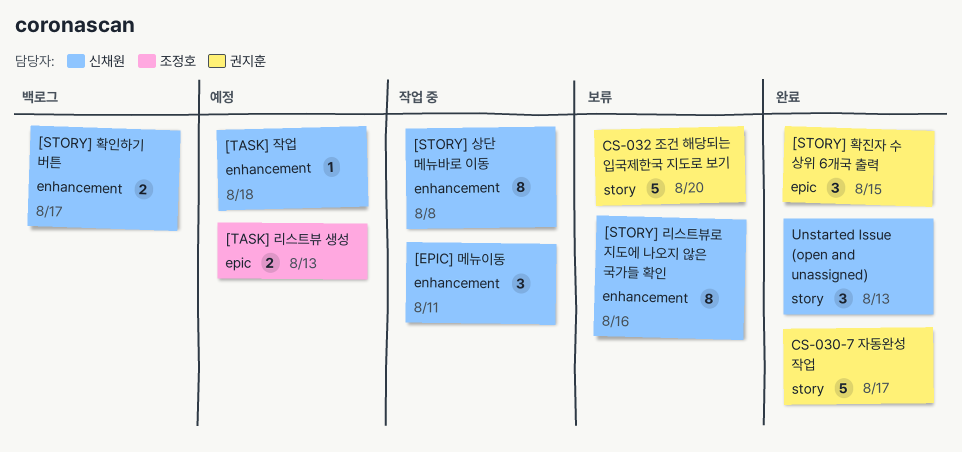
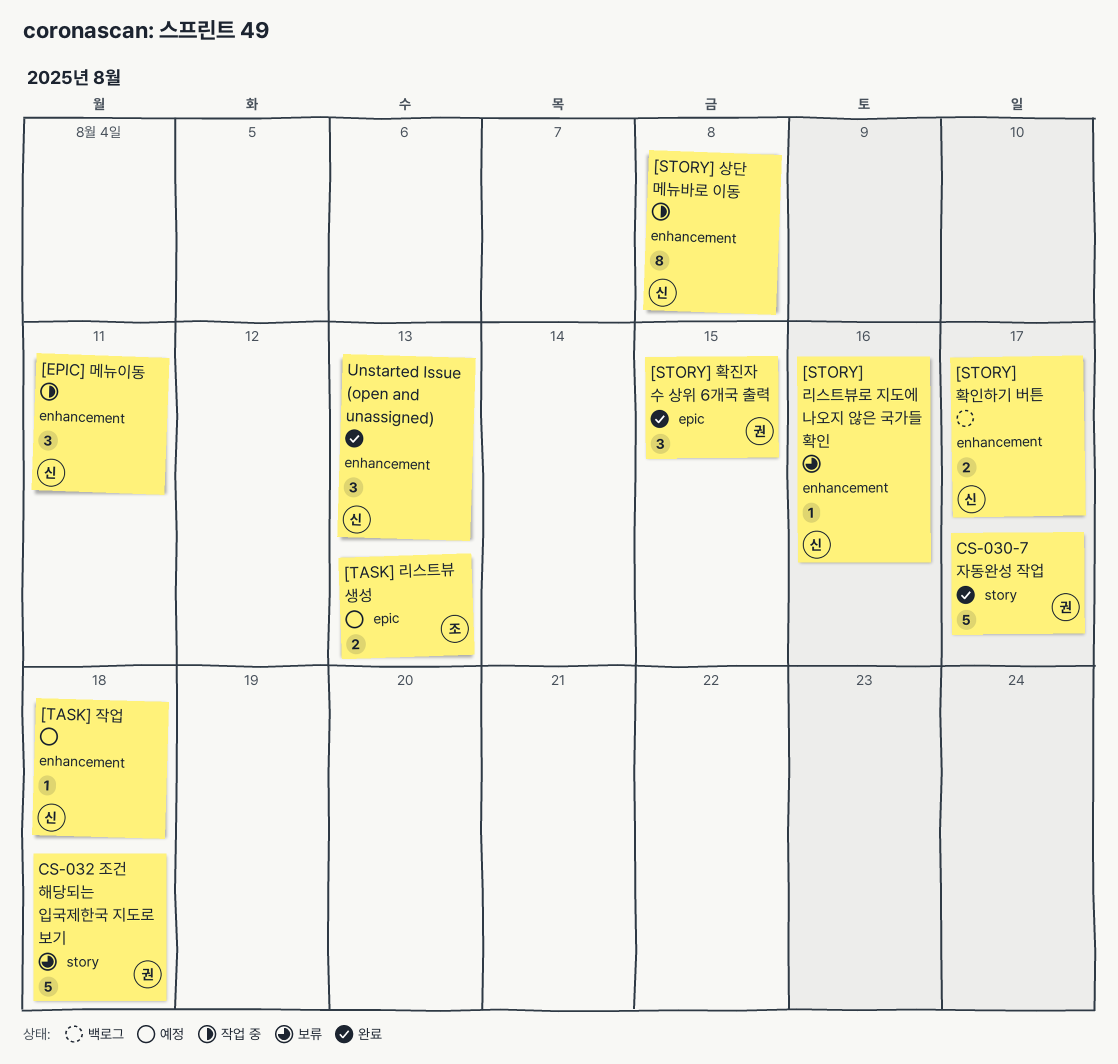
[STORY] 리스트뷰로 지도에 나오지 않은 국가들 확인, estimate: 8 -> 1
CS-032 조건 해당되는 입국제한국 지도로 보기, due: Aug 20 -> Aug 18
Unstarted Issue (open and unassigned), label: story -> enhancement

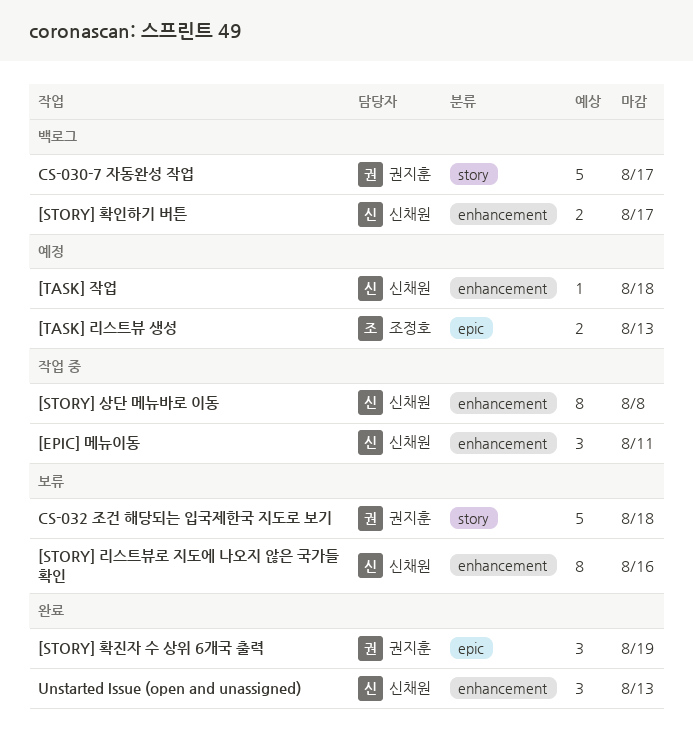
[STORY] 리스트뷰로 지도에 나오지 않은 국가들 확인, estimate: 1 -> 8
[STORY] 확진자 수 상위 6개국 출력, due: Aug 15 -> Aug 19
CS-030-7 자동완성 작업, status: 완료 -> 백로그

